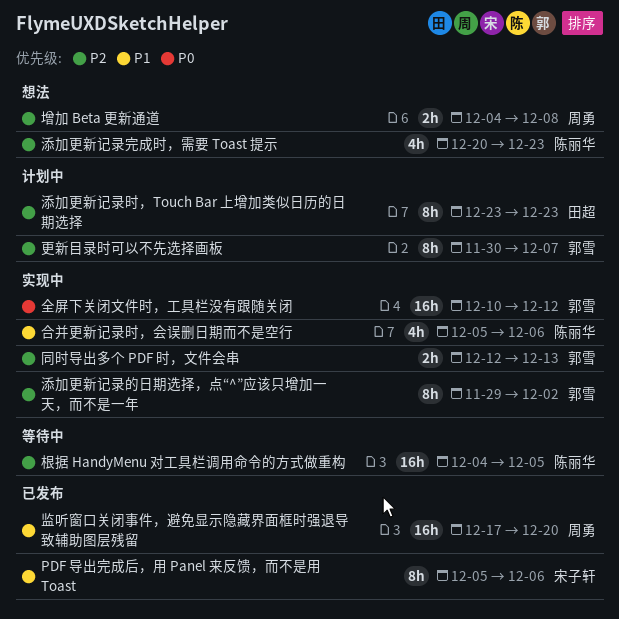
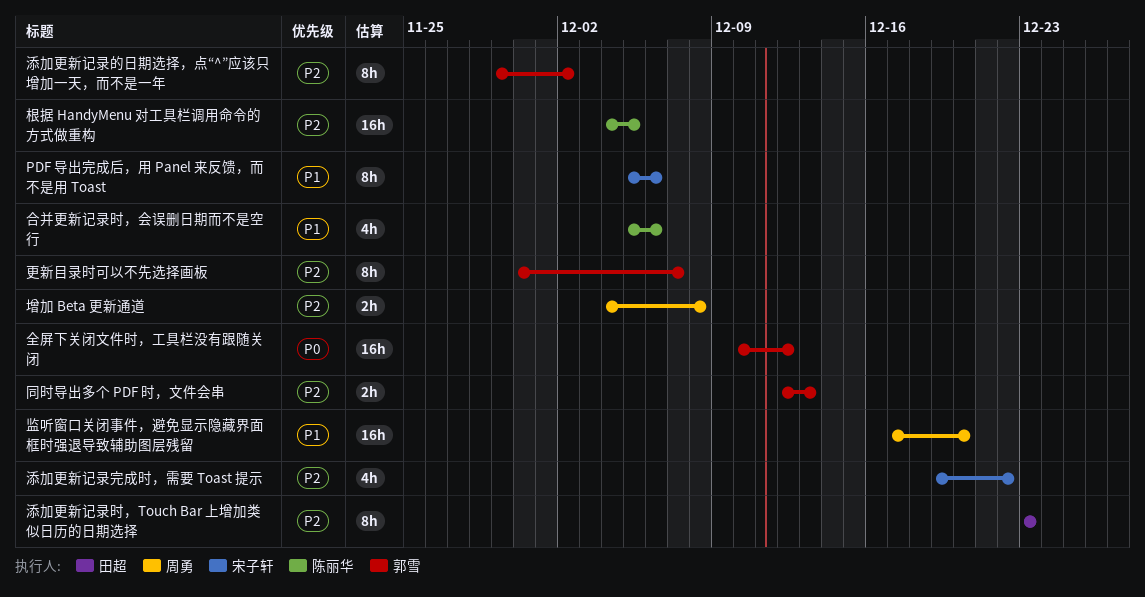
添加更新记录完成时，需要 Toast 提示, owner: 陈丽华 -> 宋子轩
添加更新记录完成时，需要 Toast 提示, start: Dec 20 -> Dec 19
添加更新记录完成时，需要 Toast 提示, due: Dec 23 -> Dec 22

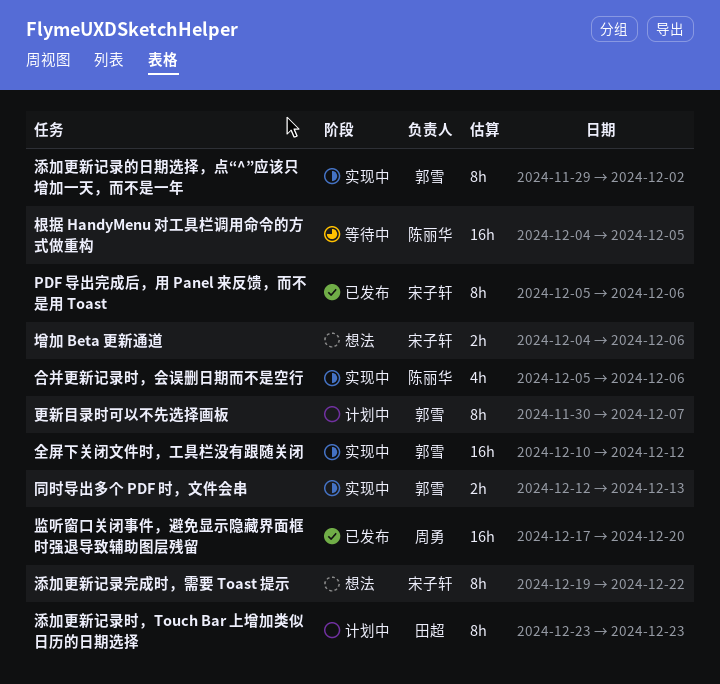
增加 Beta 更新通道, owner: 周勇 -> 宋子轩
增加 Beta 更新通道, due: Dec 8 -> Dec 6
添加更新记录完成时，需要 Toast 提示, estimate: 4h -> 8h

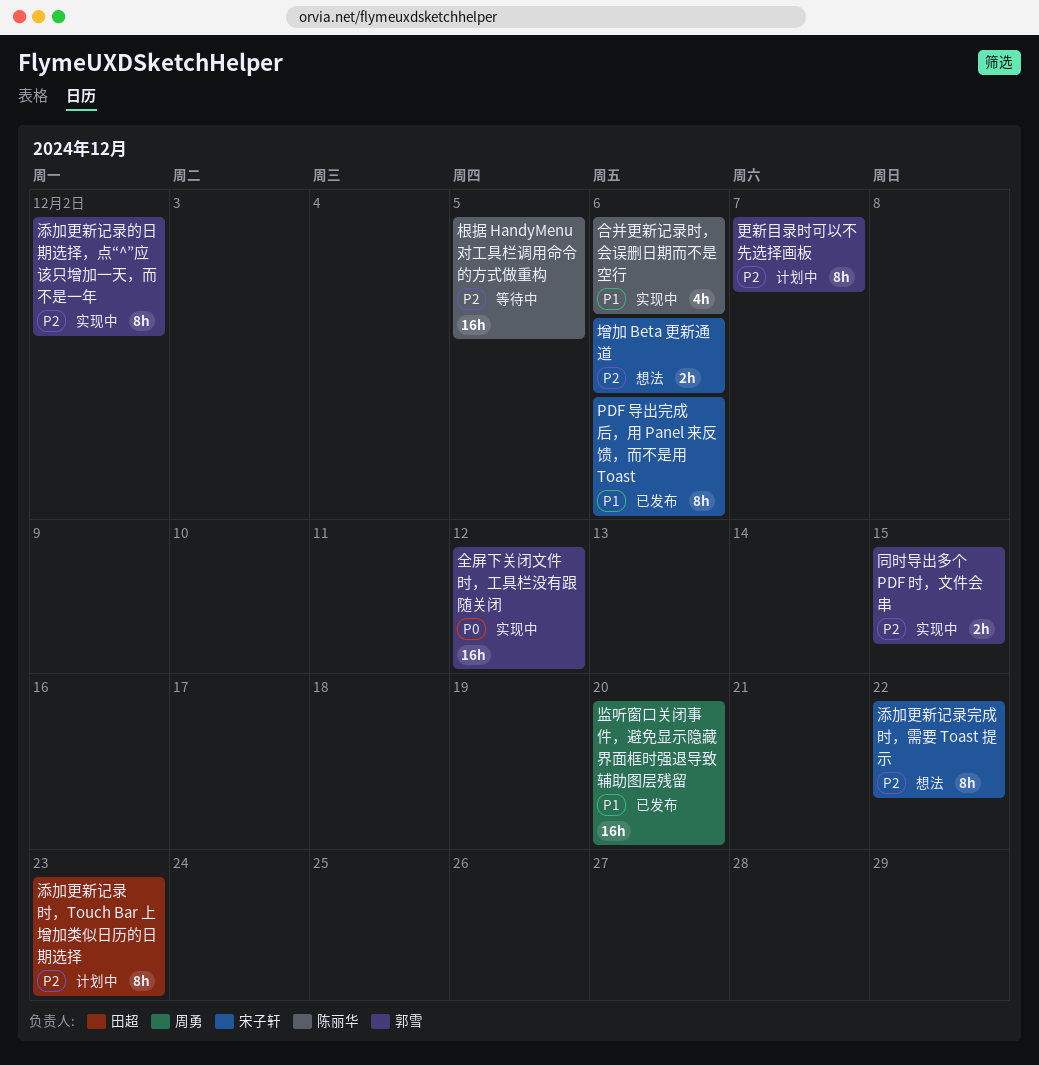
同时导出多个 PDF 时，文件会串, due: Dec 13 -> Dec 15

